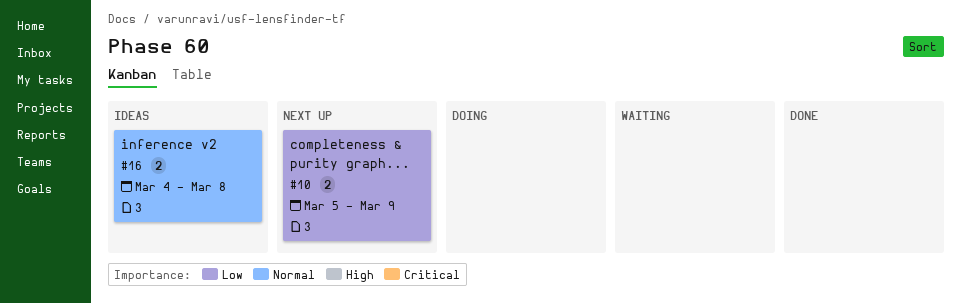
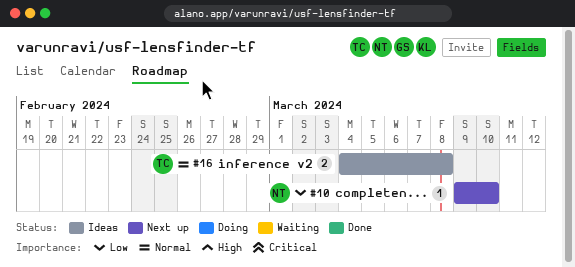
#10, estimate: 2 -> 1
#10, start: Mar 5 -> Mar 9
#10, due: Mar 9 -> Mar 10

